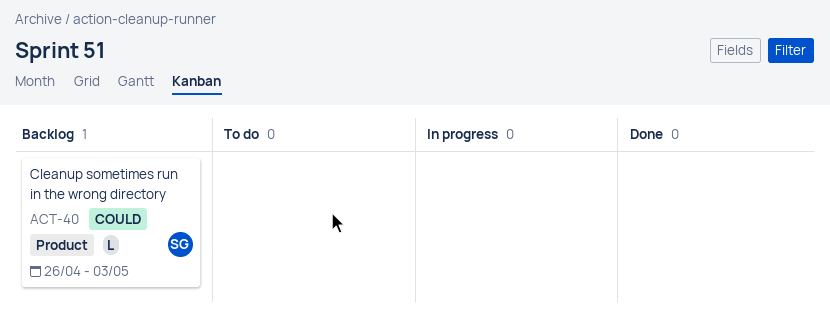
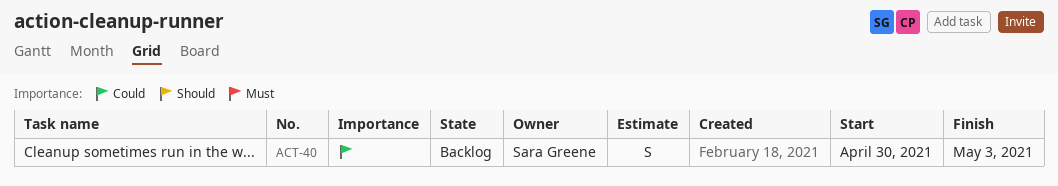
ACT-40, estimate: L -> S
ACT-40, start: Apr 26 -> Apr 30

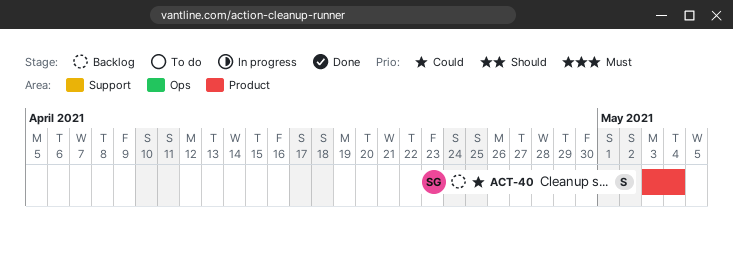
ACT-40, start: Apr 30 -> May 3
ACT-40, due: May 3 -> May 4

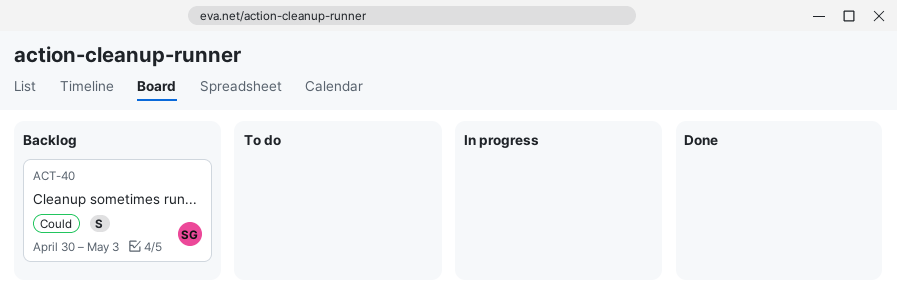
ACT-40, start: May 3 -> Apr 30
ACT-40, due: May 4 -> May 3

